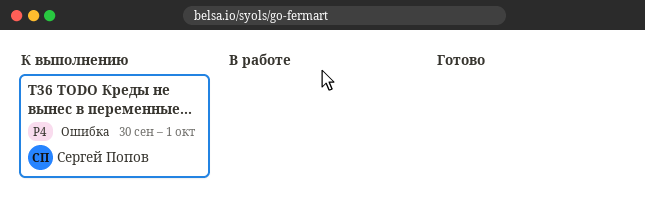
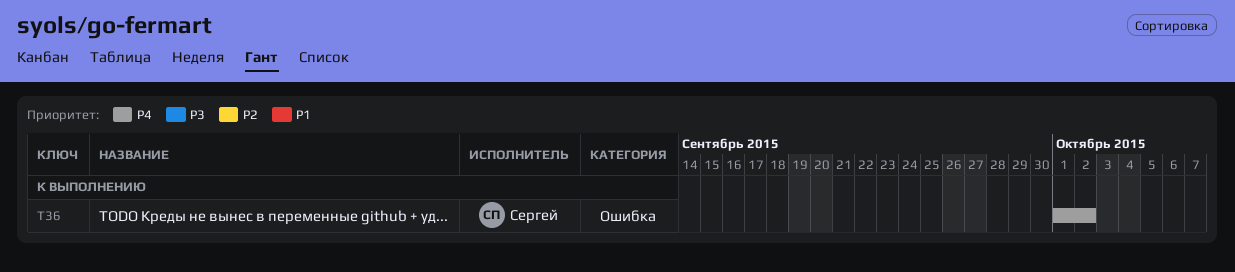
T36, start: Sep 30 -> Oct 1
T36, due: Oct 1 -> Oct 2

